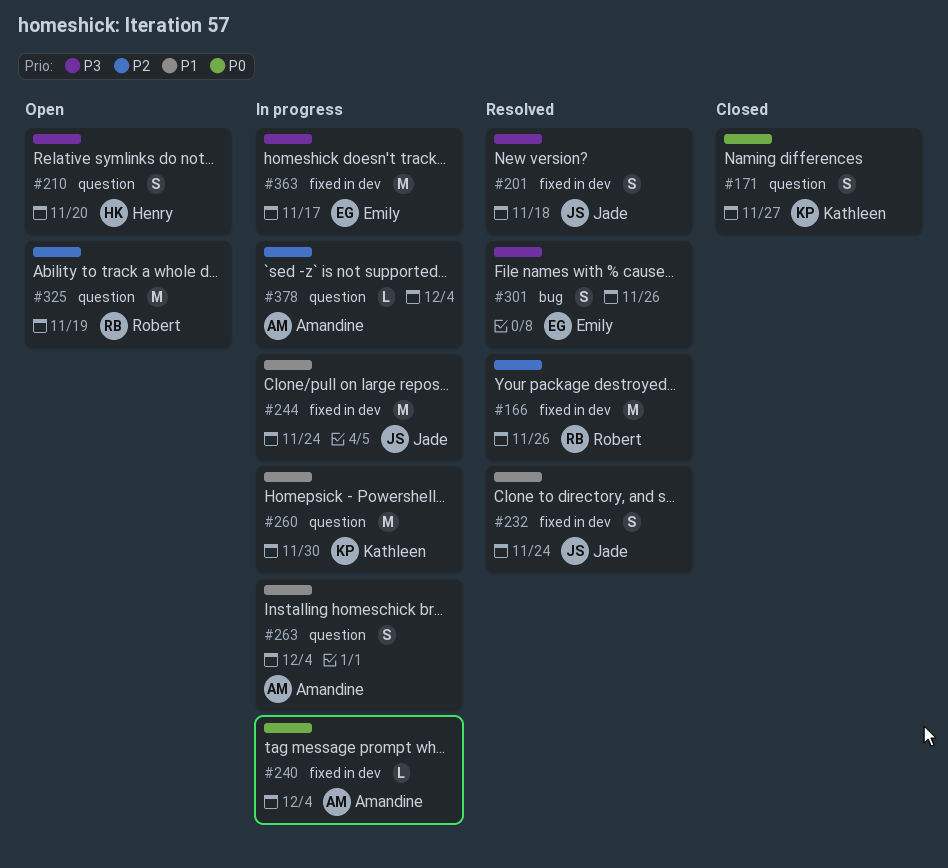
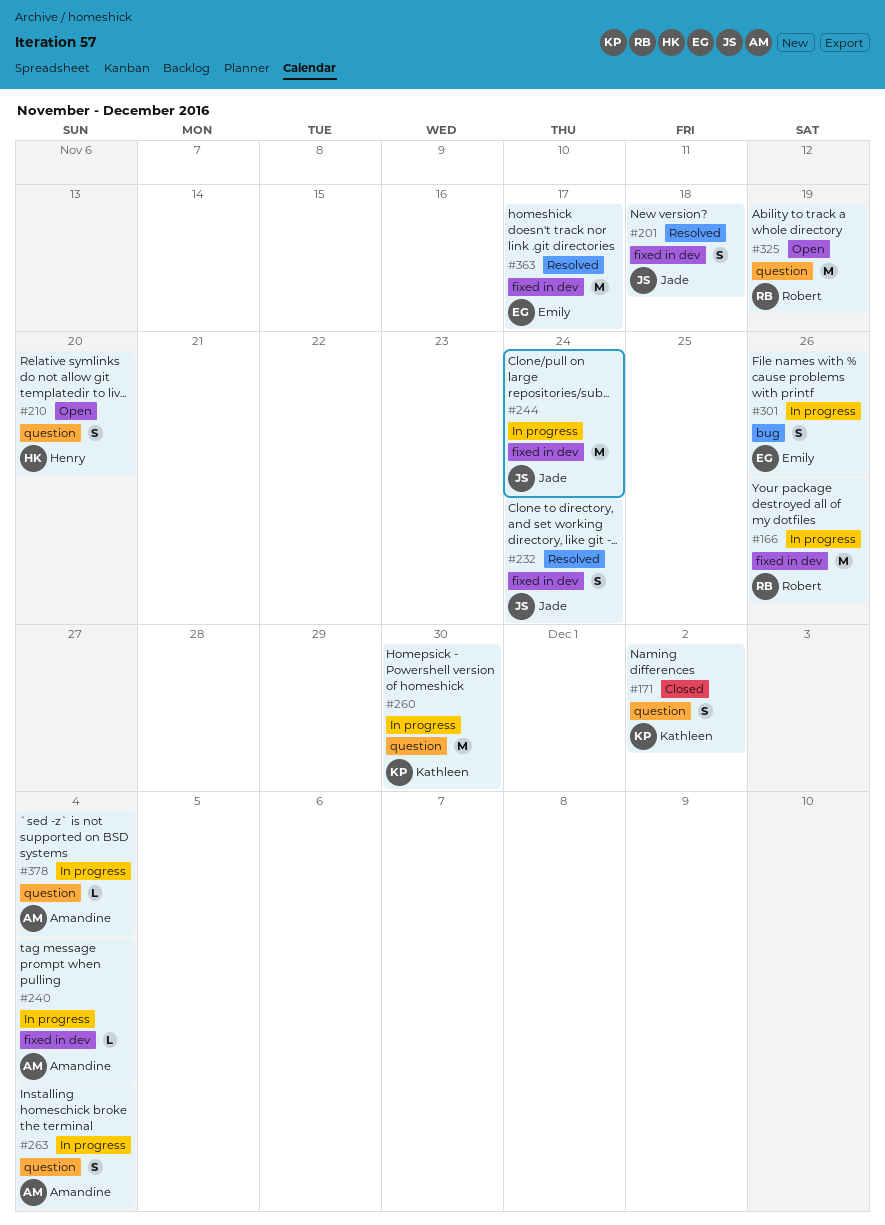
#166, status: Resolved -> In progress
#171, due: Nov 27 -> Dec 2
#301, status: Resolved -> In progress
#363, status: In progress -> Resolved

